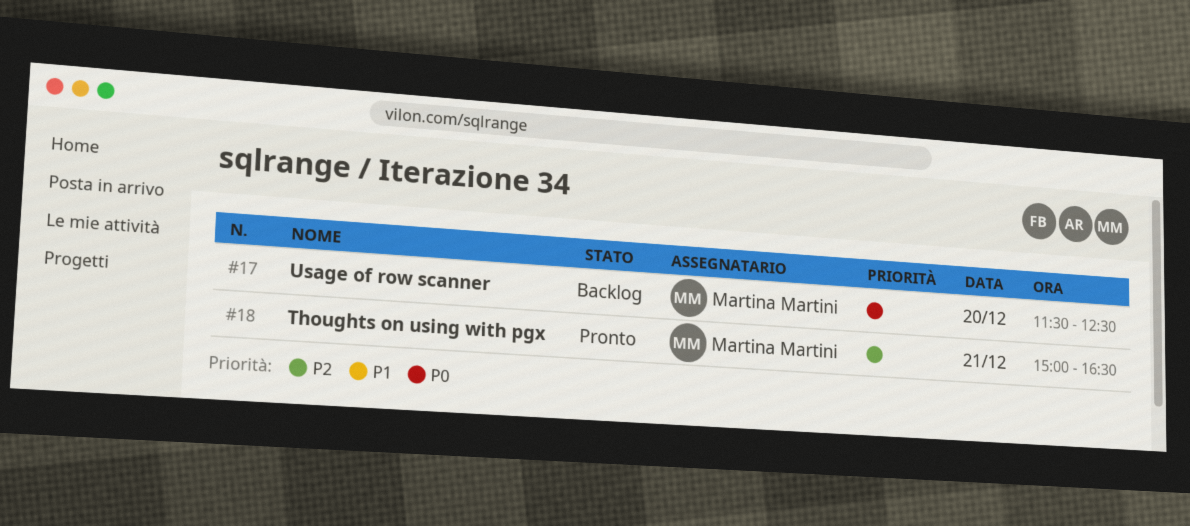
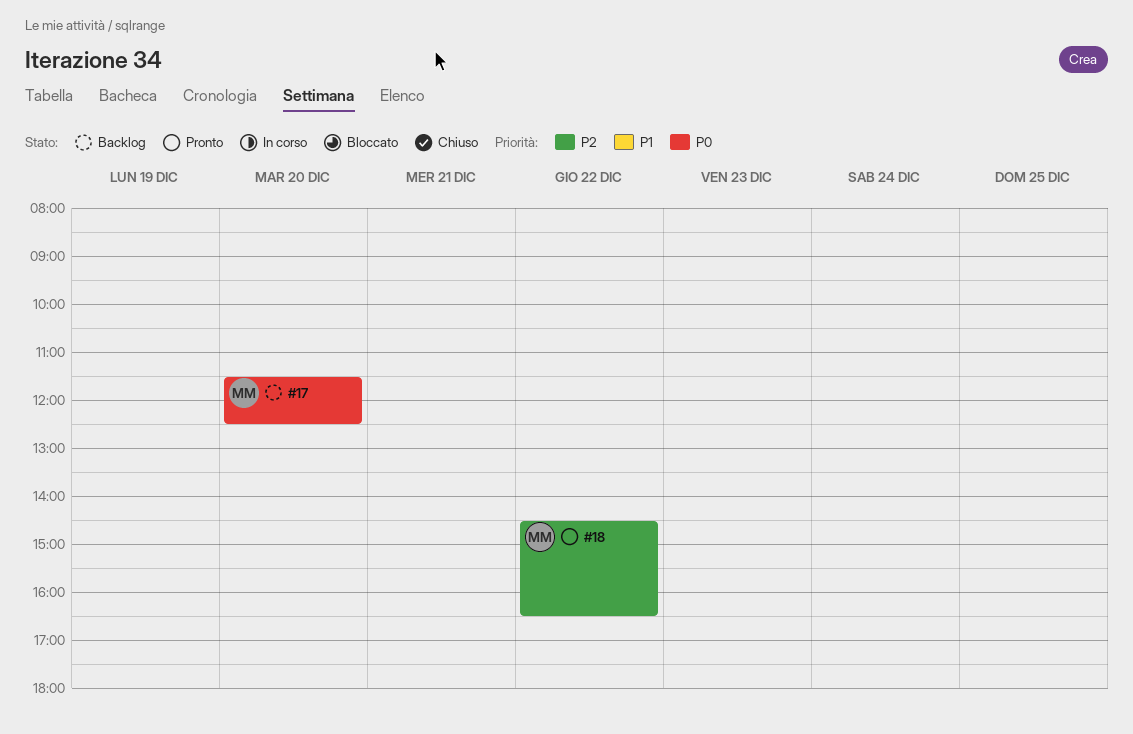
#18, day: Dec 21 -> Dec 22
#18, begins: 15:00 -> 14:30

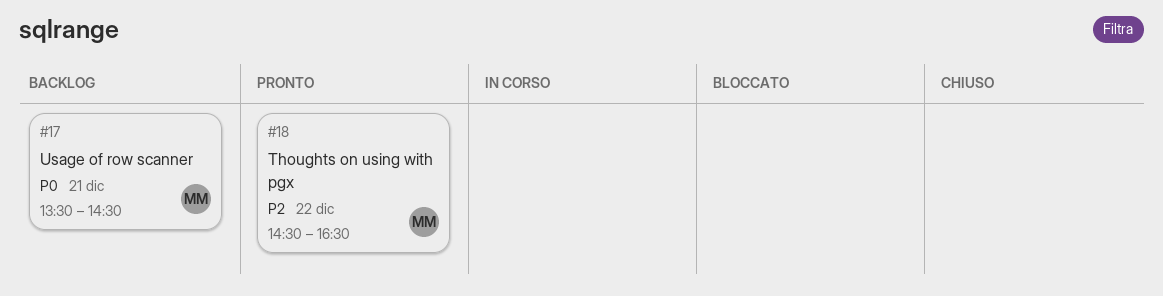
#17, day: Dec 20 -> Dec 21
#17, begins: 11:30 -> 13:30
#17, ends: 12:30 -> 14:30

